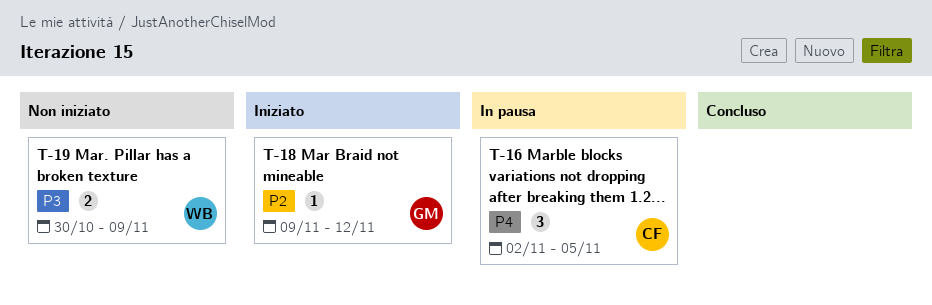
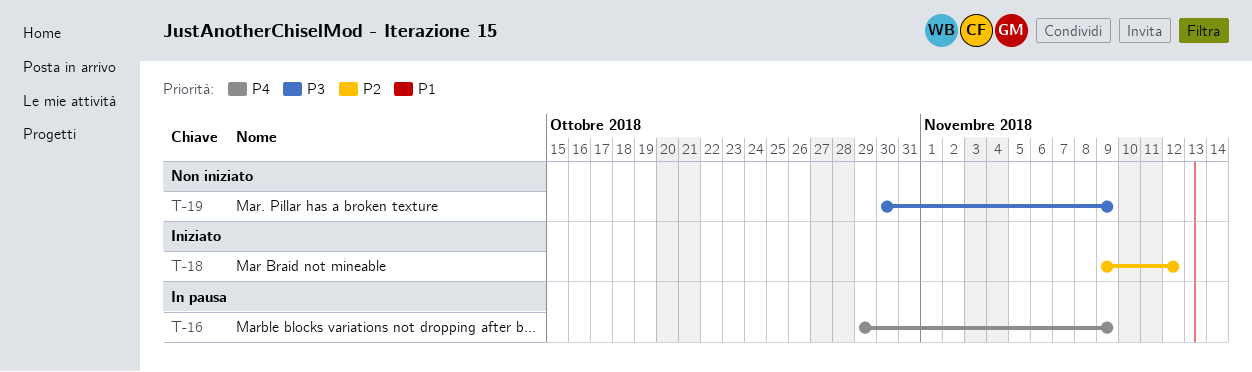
T-16, start: Nov 2 -> Oct 29
T-16, due: Nov 5 -> Nov 9

